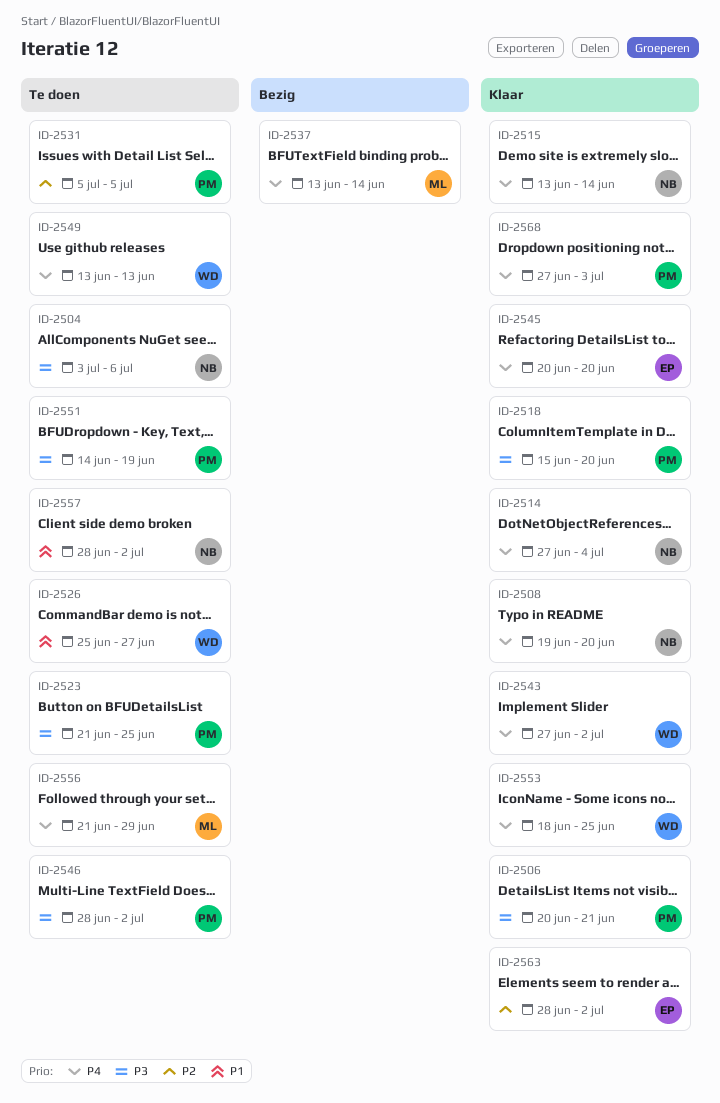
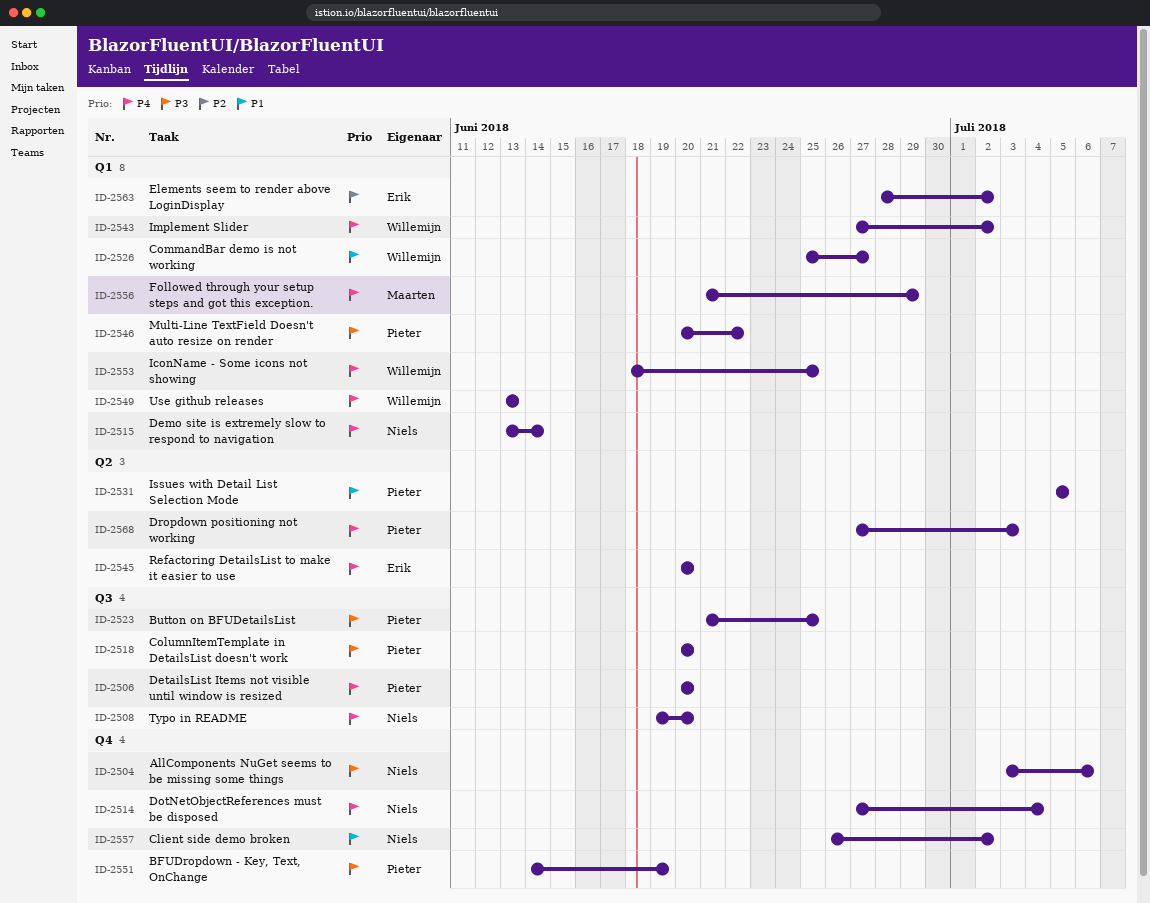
ID-2506, priority: P3 -> P4
ID-2506, due: Jun 21 -> Jun 20
ID-2518, start: Jun 15 -> Jun 20
ID-2531, priority: P2 -> P1
ID-2537: present -> none
ID-2546, start: Jun 28 -> Jun 20
ID-2546, due: Jul 2 -> Jun 22
ID-2557, start: Jun 28 -> Jun 26

